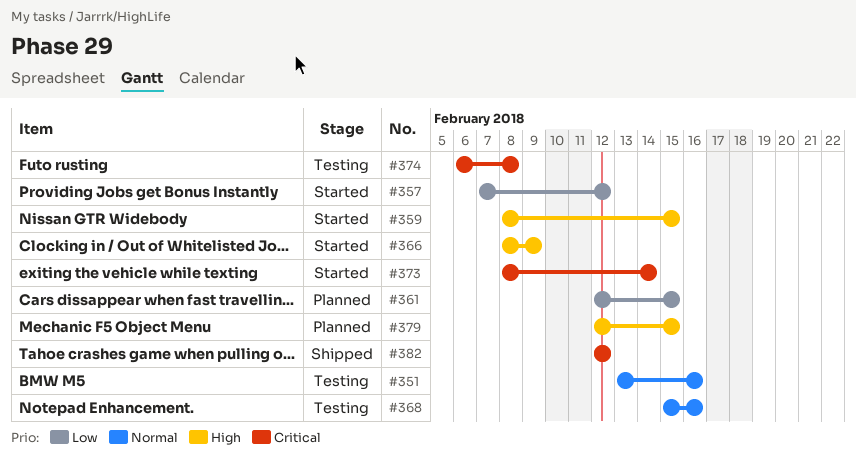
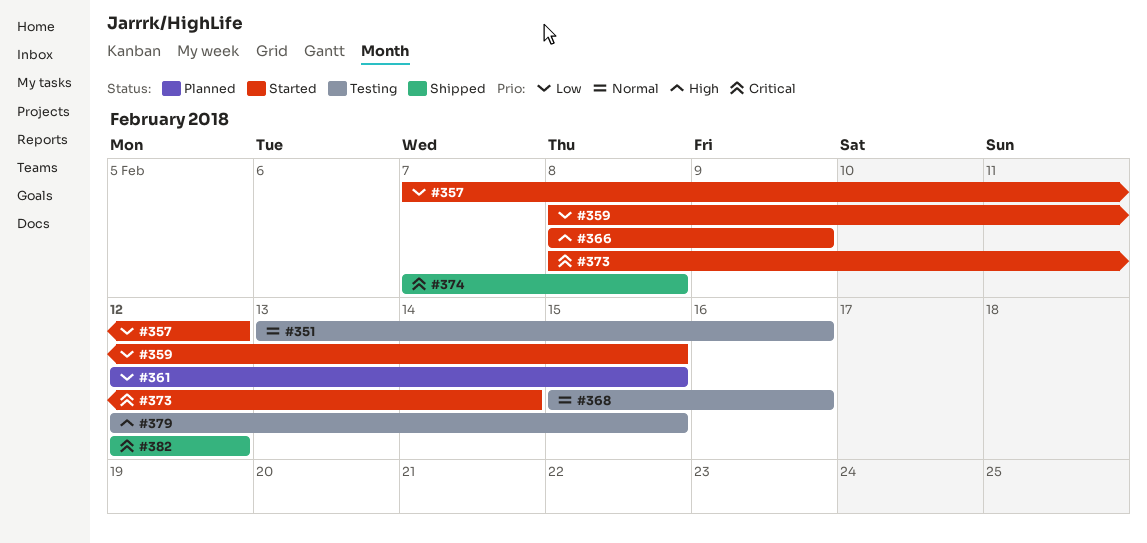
#359, priority: High -> Low
#374, status: Testing -> Shipped
#374, start: Feb 6 -> Feb 7
#379, status: Planned -> Testing

